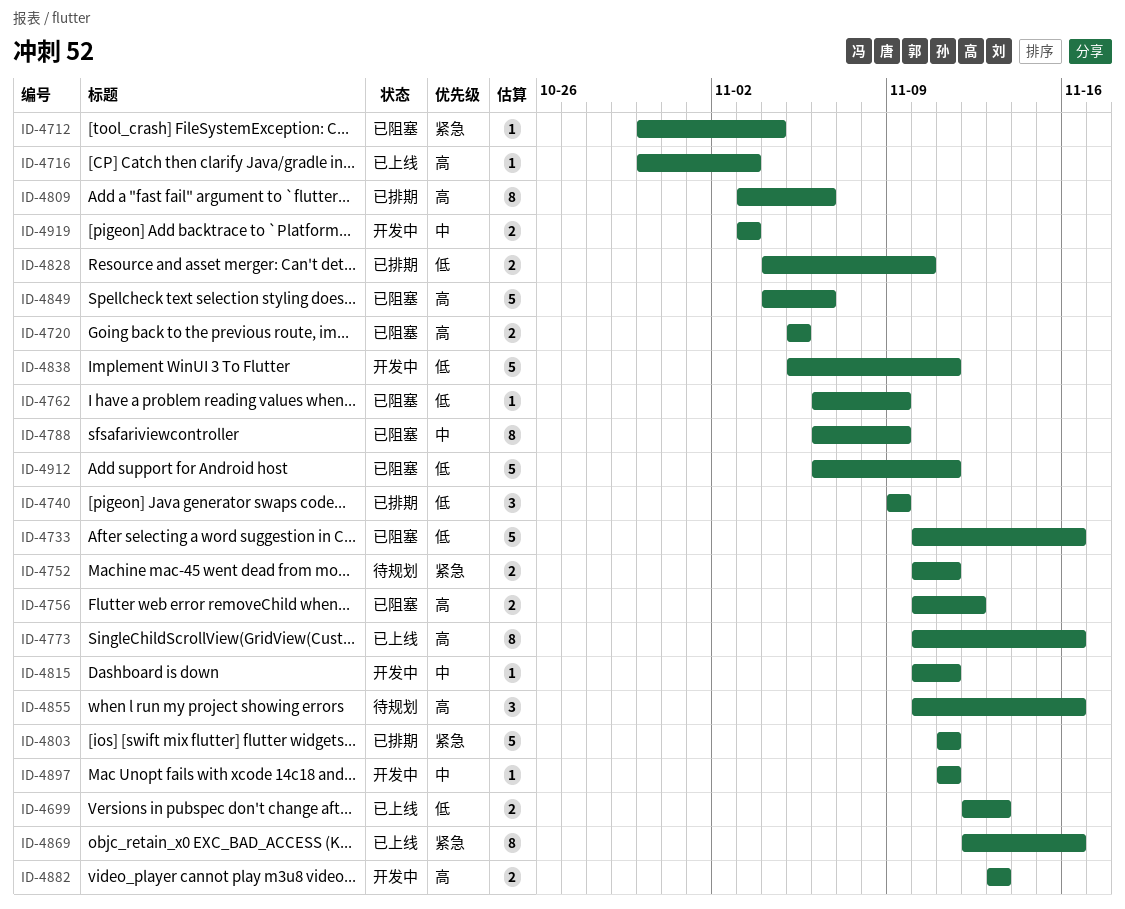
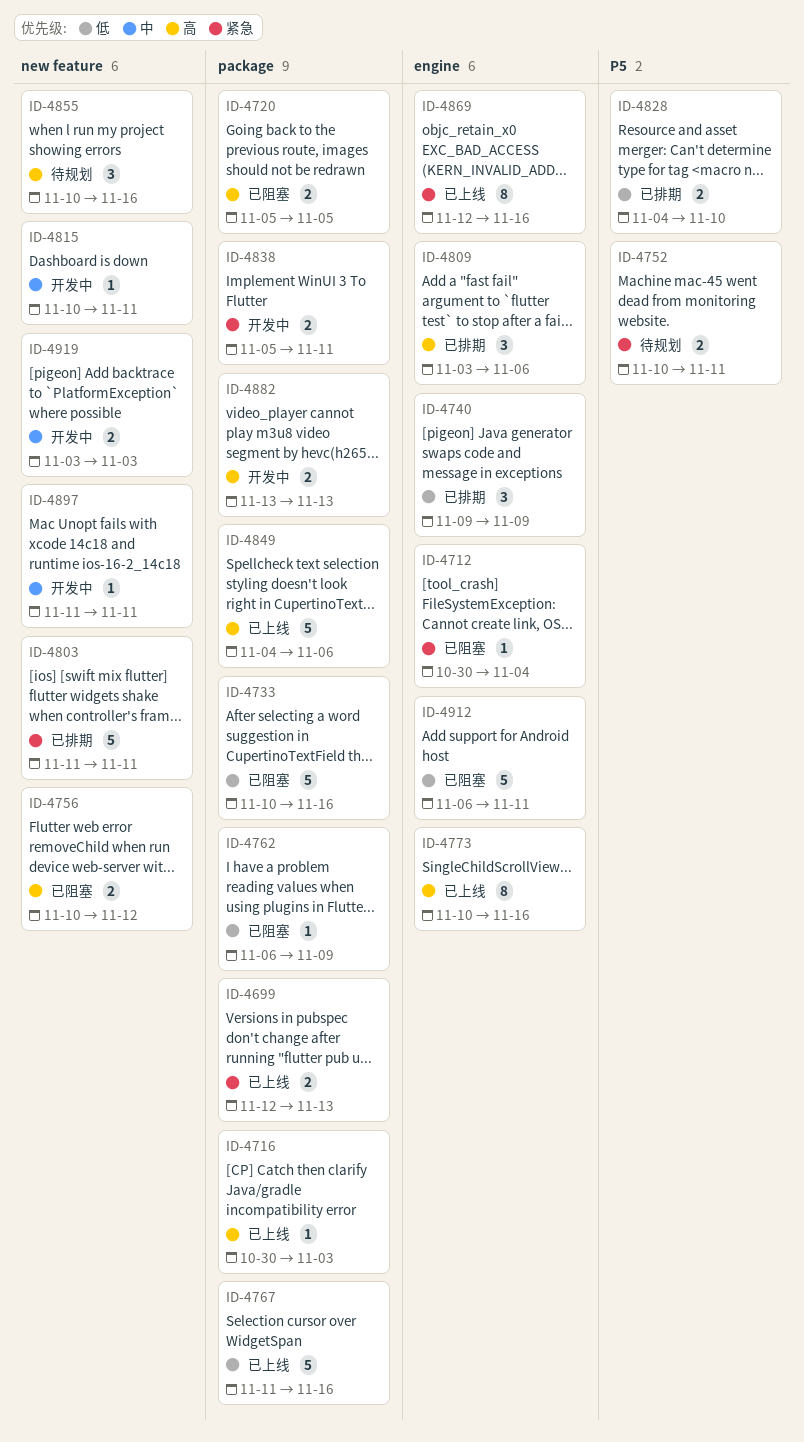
ID-4699, priority: 低 -> 紧急
ID-4767: none -> present
ID-4788: present -> none
ID-4809, estimate: 8 -> 3
ID-4838, priority: 低 -> 紧急
ID-4838, estimate: 5 -> 2
ID-4849, status: 已阻塞 -> 已上线

